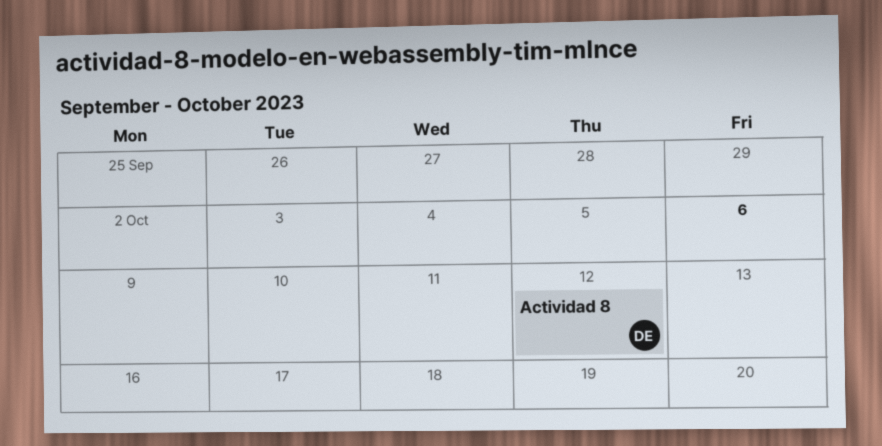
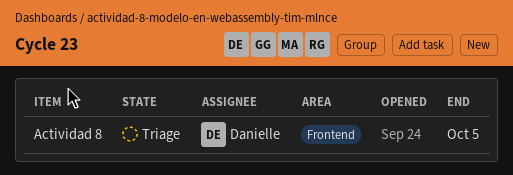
Actividad 8, due: Oct 12 -> Oct 5

